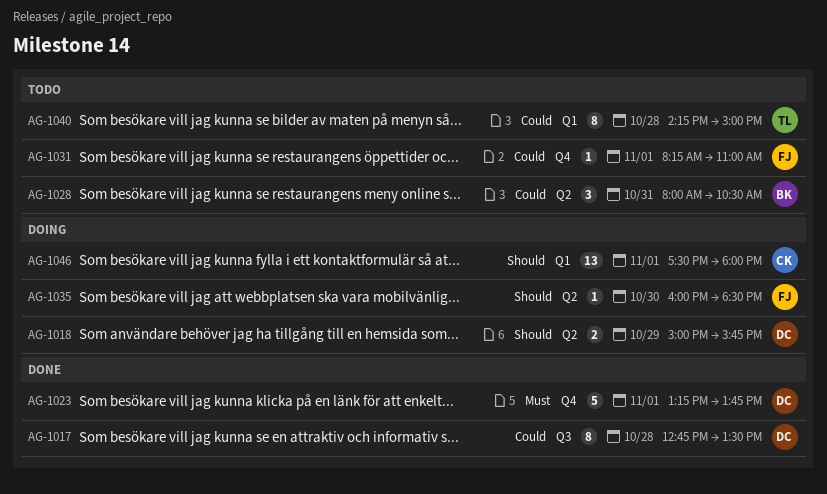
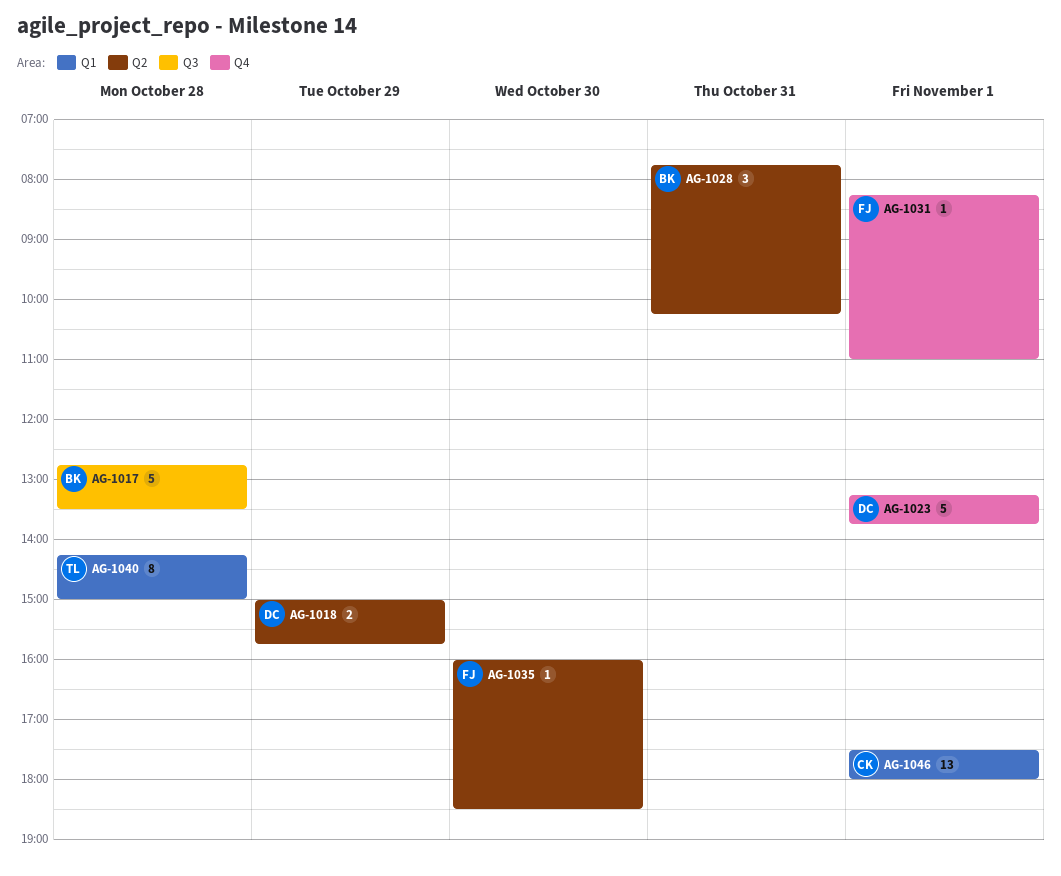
AG-1017, owner: DC -> BK
AG-1017, estimate: 8 -> 5
AG-1028, begins: 08:00 -> 07:45
AG-1028, ends: 10:30 -> 10:15

